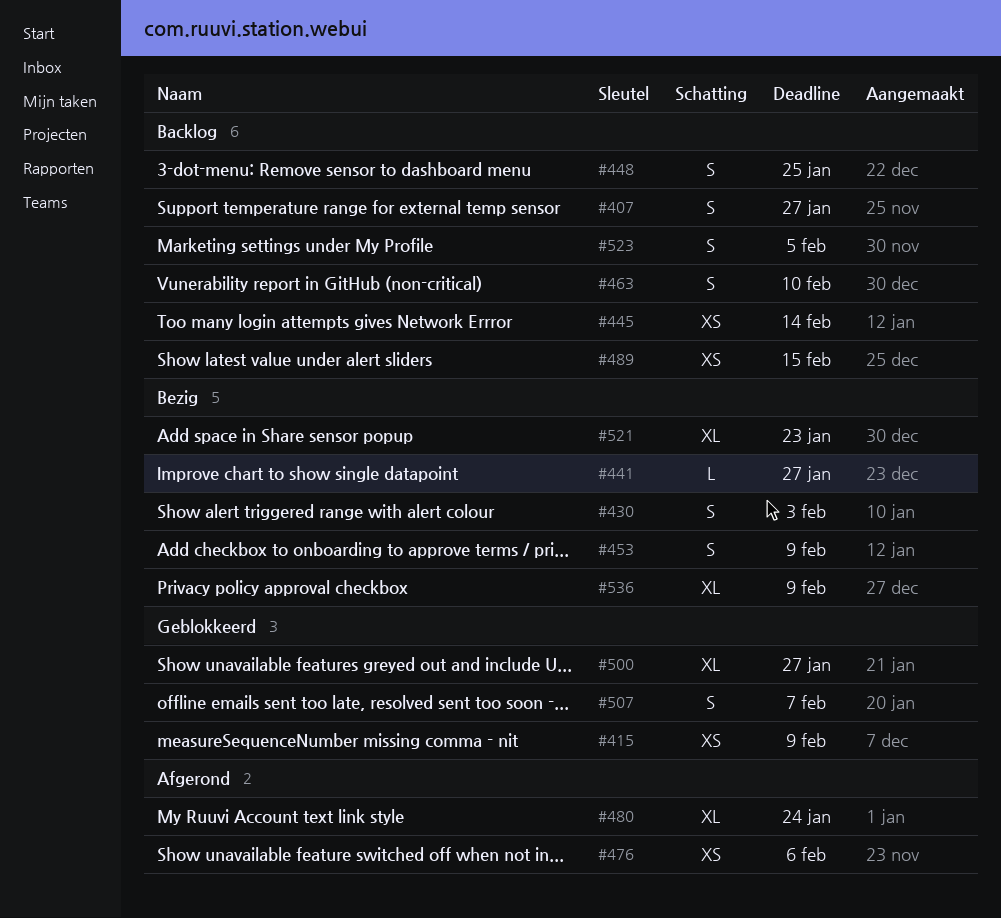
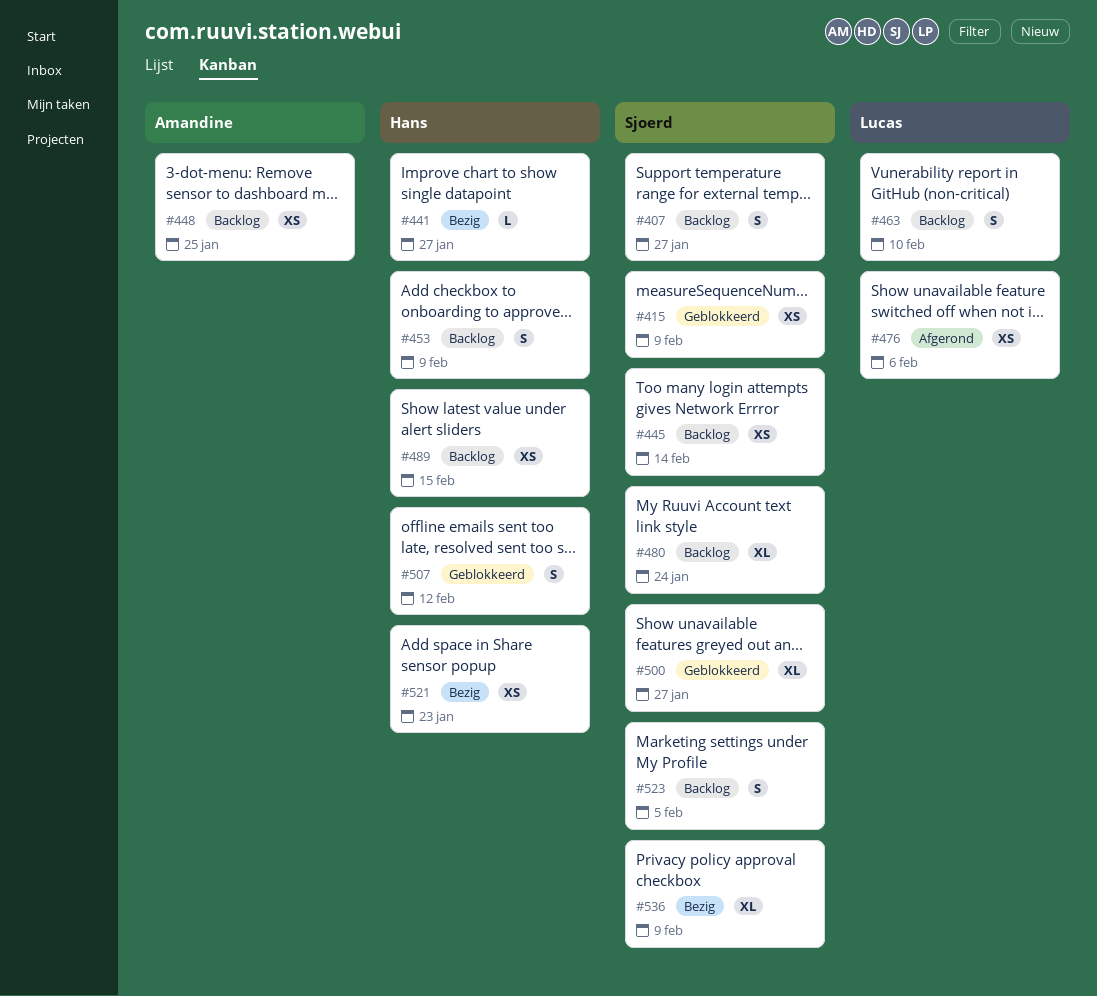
#430: present -> none
#448, estimate: S -> XS
#453, status: Bezig -> Backlog
#480, status: Afgerond -> Backlog
#507, due: Feb 7 -> Feb 12
#521, estimate: XL -> XS

